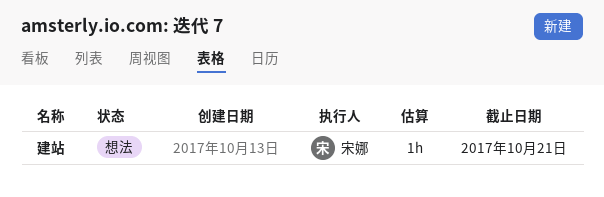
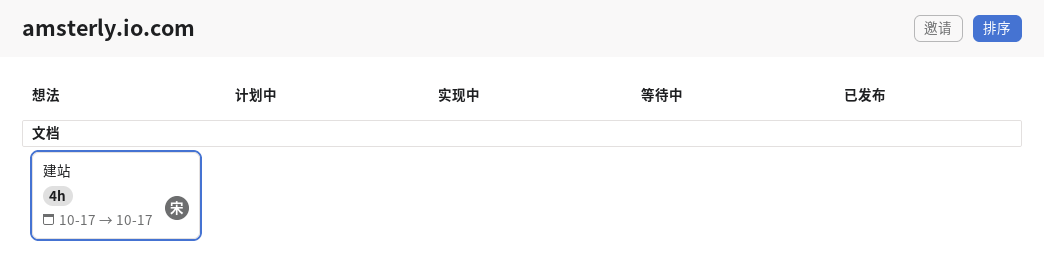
建站, estimate: 1h -> 4h
建站, due: Oct 21 -> Oct 17

